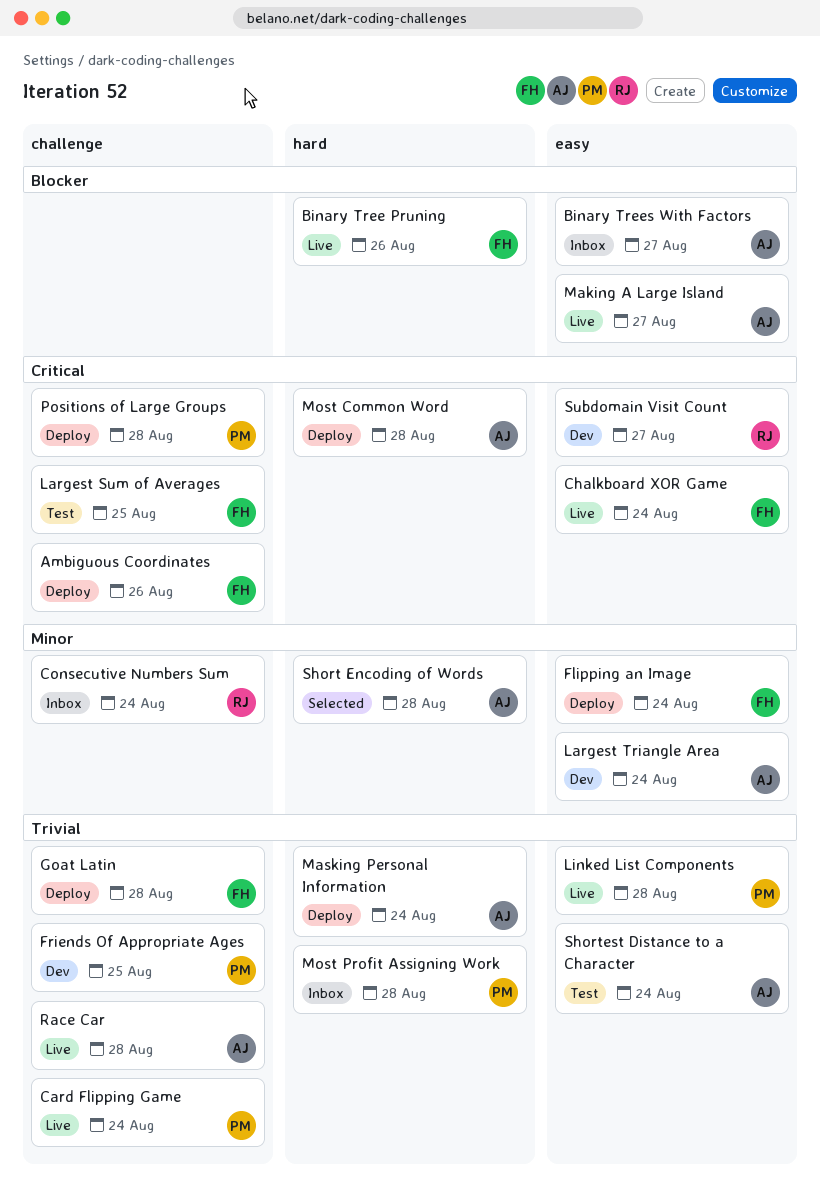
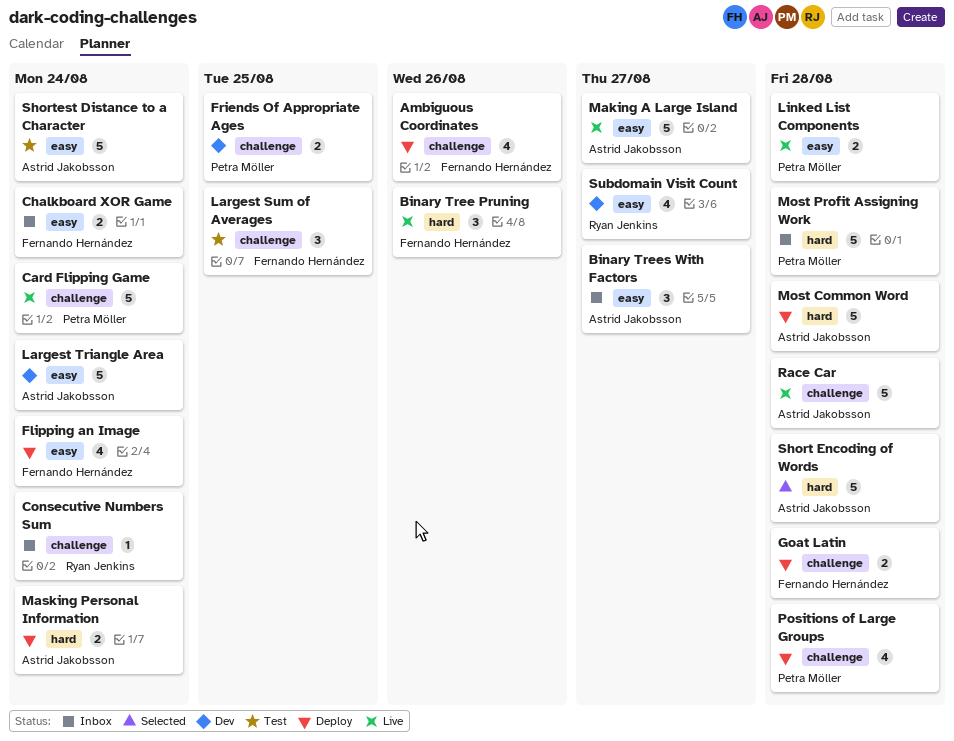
Chalkboard XOR Game, status: Live -> Inbox

